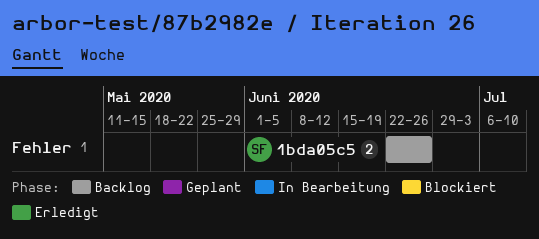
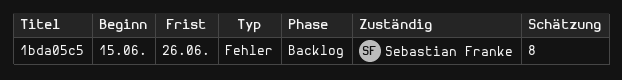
1bda05c5, estimate: 2 -> 8
1bda05c5, start: Jun 22 -> Jun 15

